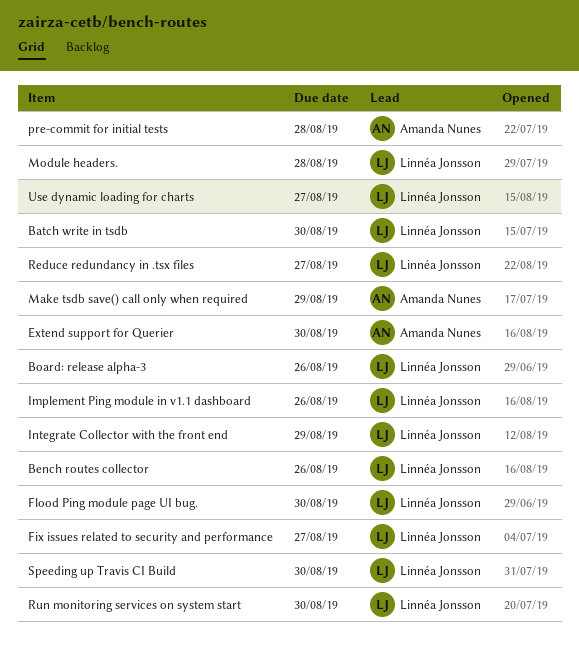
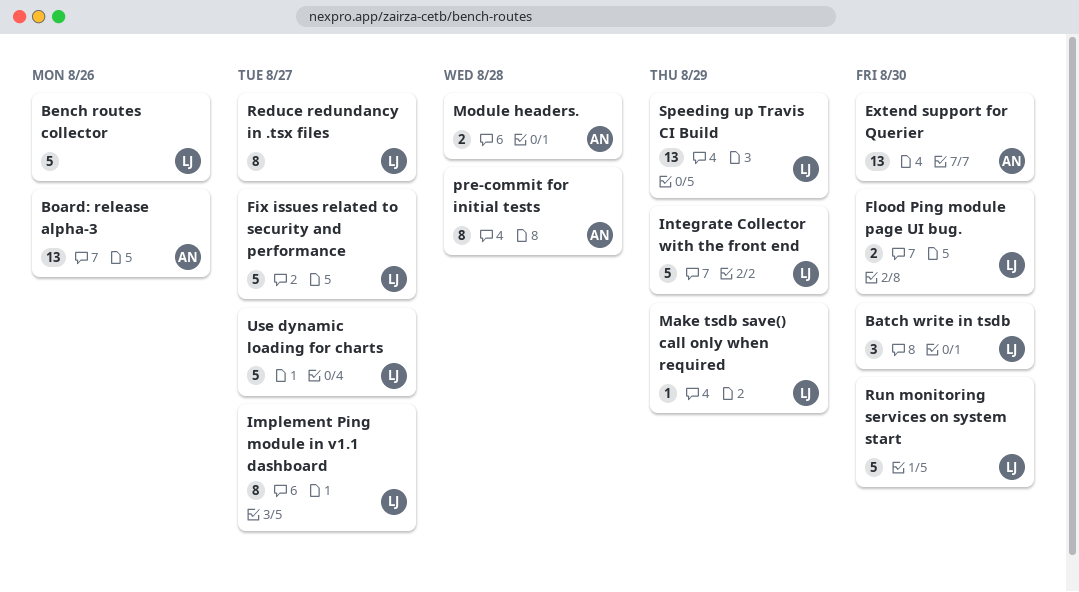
Board: release alpha-3, owner: Linnéa Jonsson -> Amanda Nunes
Implement Ping module in v1.1 dashboard, due: Aug 26 -> Aug 27
Make tsdb save() call only when required, owner: Amanda Nunes -> Linnéa Jonsson
Module headers., owner: Linnéa Jonsson -> Amanda Nunes
Speeding up Travis CI Build, due: Aug 30 -> Aug 29

